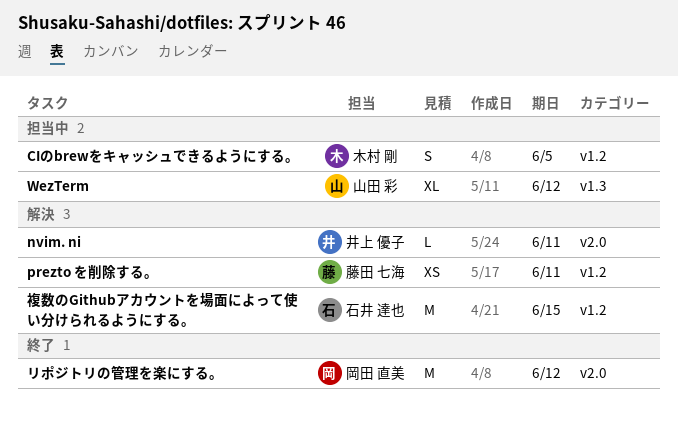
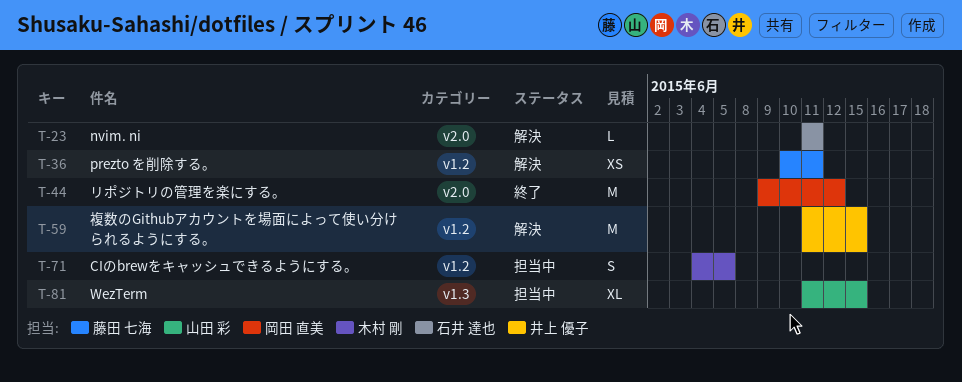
nvim. ni, owner: 井上 優子 -> 石井 達也
WezTerm, due: Jun 12 -> Jun 15
複数のGithubアカウントを場面によって使い分けられるようにする。, owner: 石井 達也 -> 井上 優子

